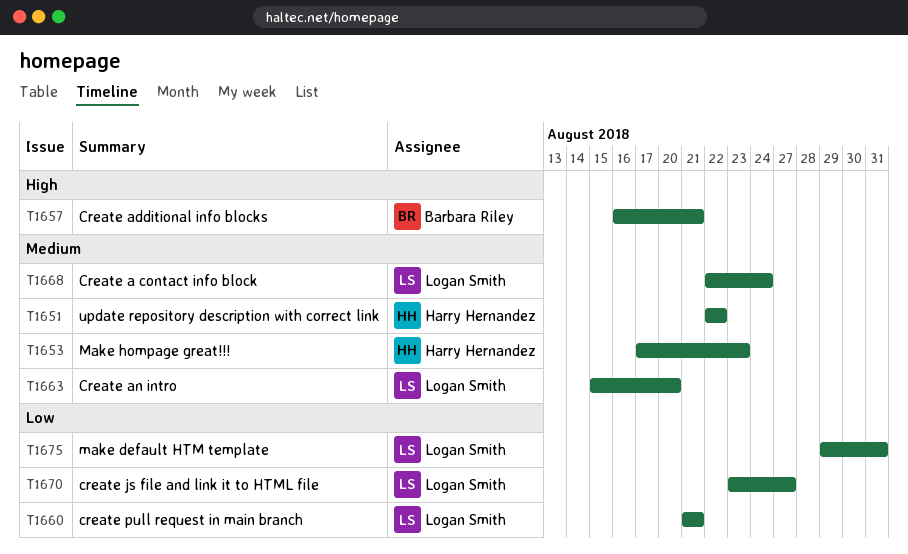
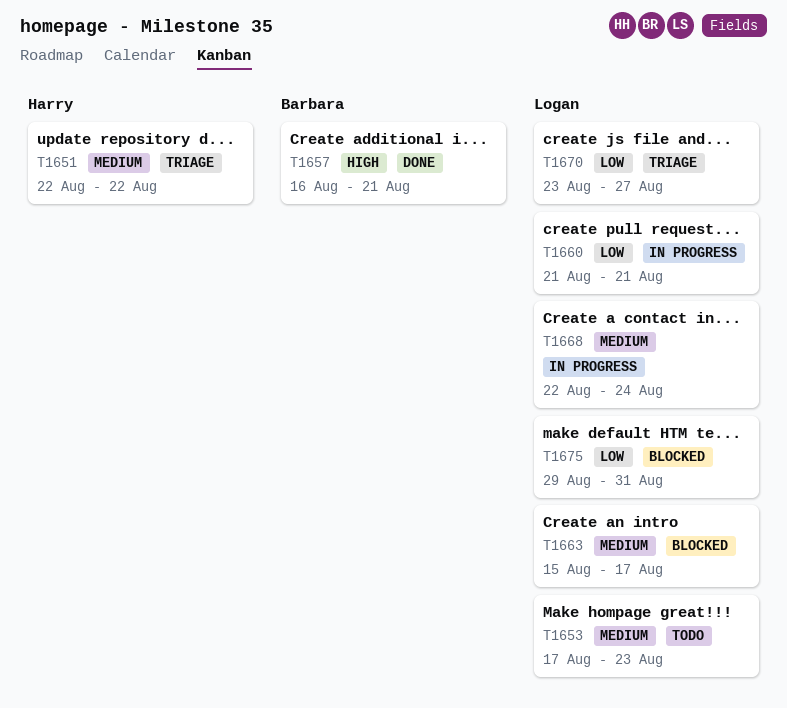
T1653, owner: Harry Hernandez -> Logan Smith
T1663, due: Aug 20 -> Aug 17

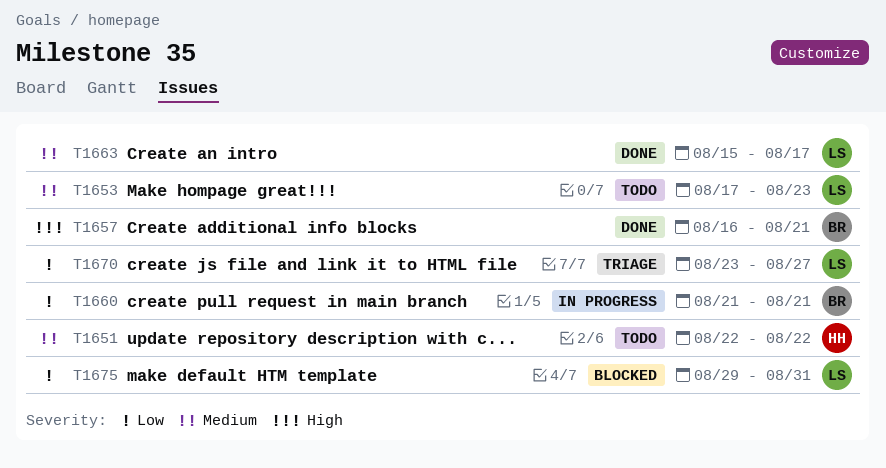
T1651, status: Triage -> Todo
T1660, owner: Logan -> Barbara
T1663, status: Blocked -> Done
T1668: present -> none

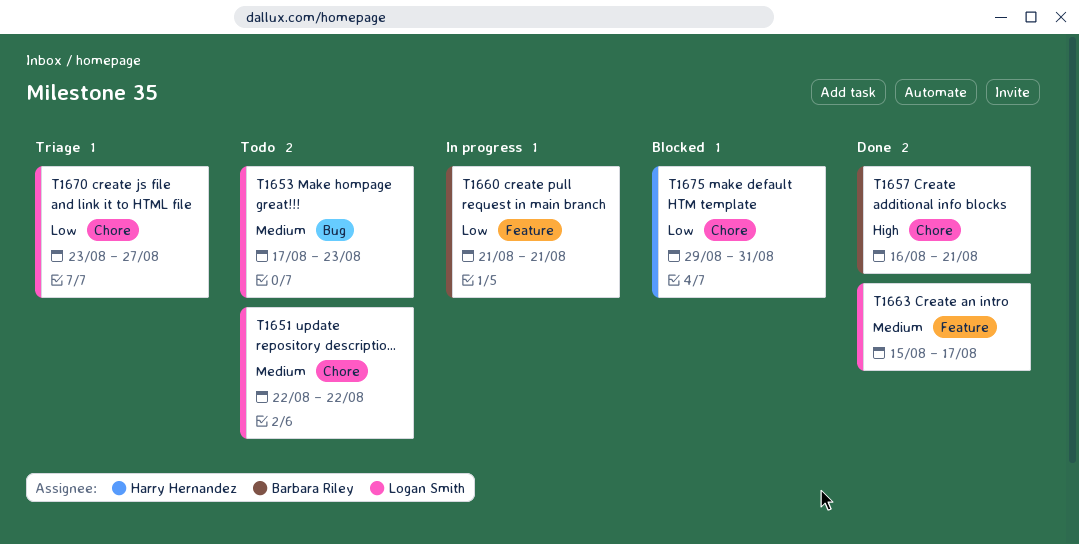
T1651, owner: Harry Hernandez -> Logan Smith
T1675, owner: Logan Smith -> Harry Hernandez

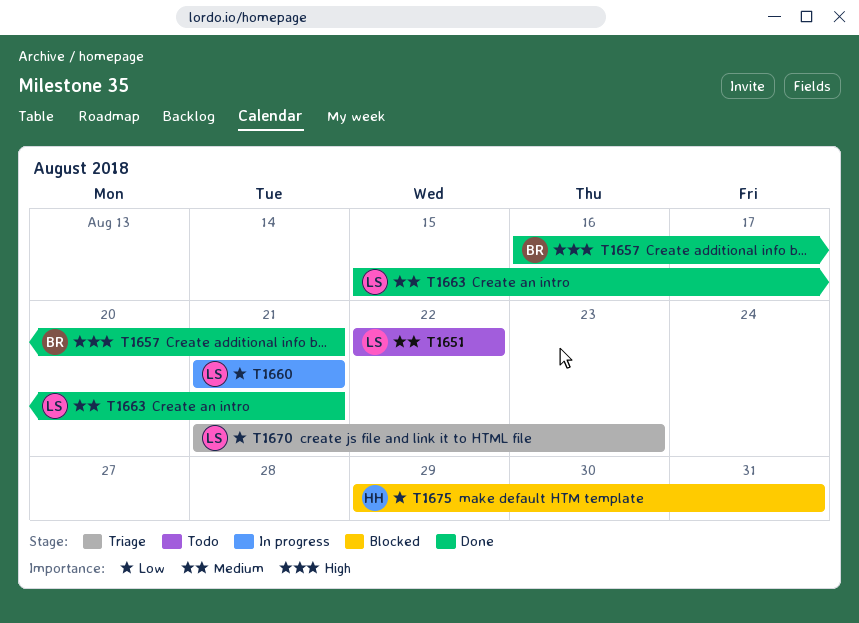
T1653: present -> none
T1660, owner: Barbara Riley -> Logan Smith
T1663, due: Aug 17 -> Aug 21
T1670, start: Aug 23 -> Aug 21
T1670, due: Aug 27 -> Aug 23

